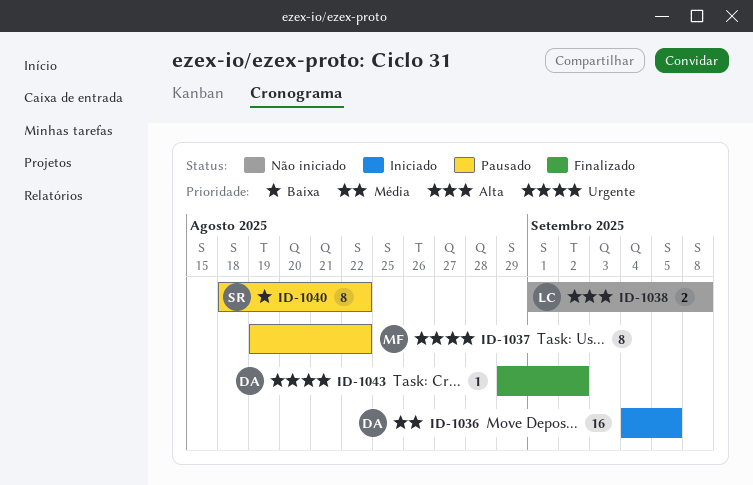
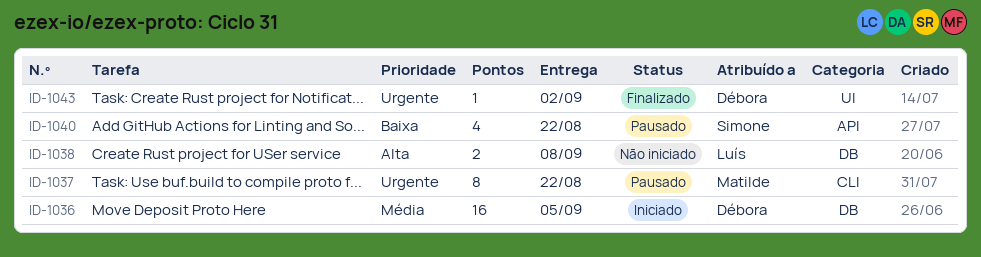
ID-1040, estimate: 8 -> 4

